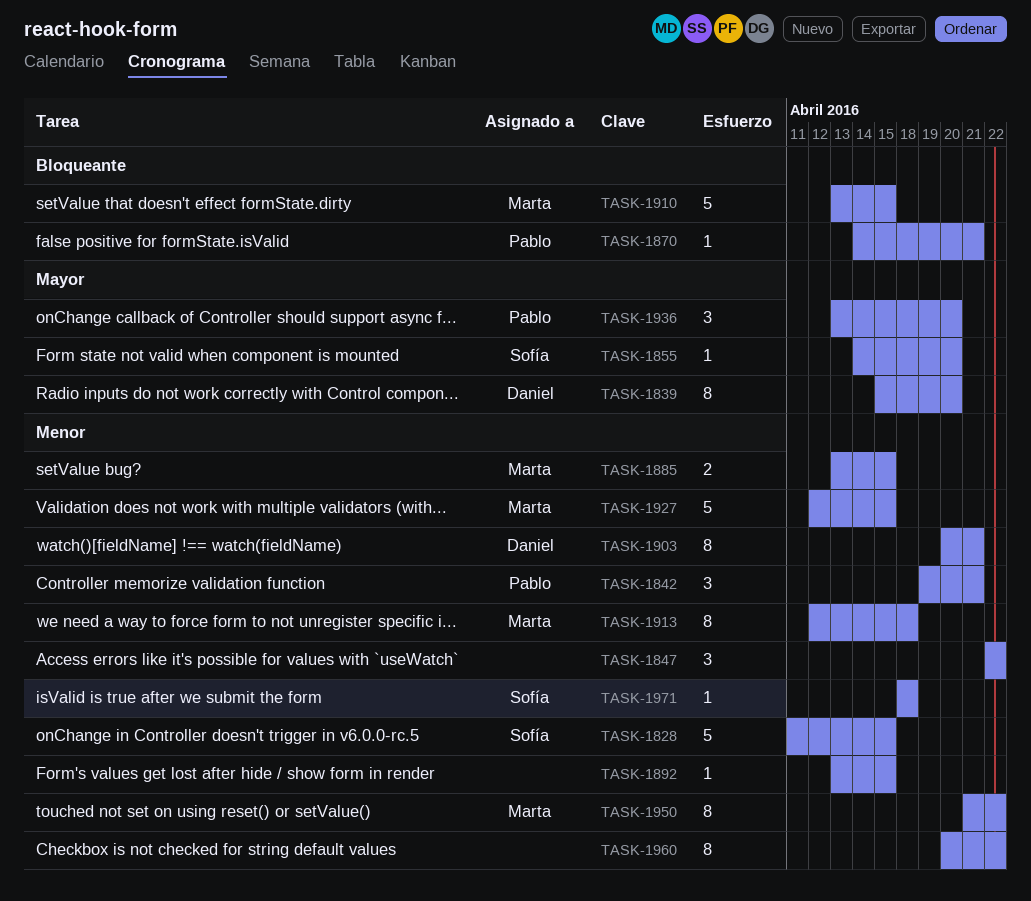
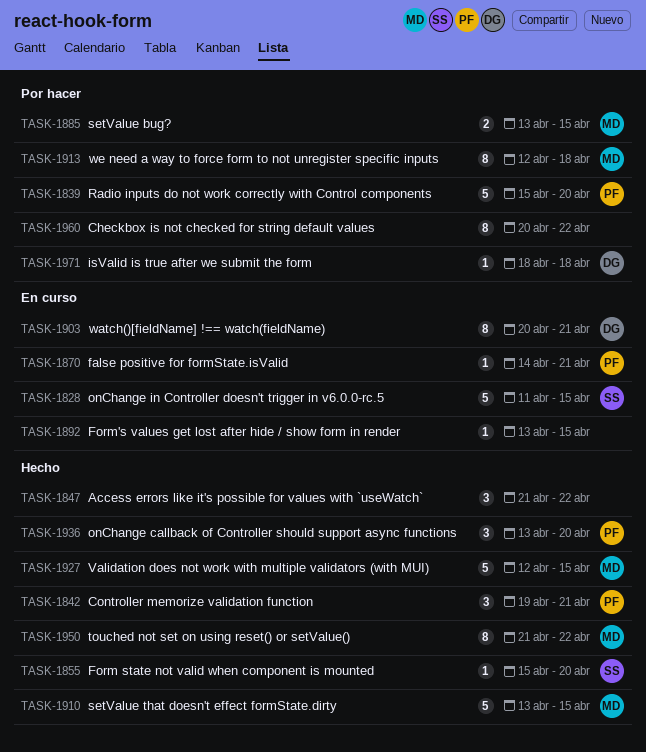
TASK-1839, owner: Daniel -> Pablo
TASK-1839, estimate: 8 -> 5
TASK-1847, start: Apr 22 -> Apr 21
TASK-1855, start: Apr 14 -> Apr 15
TASK-1971, owner: Sofía -> Daniel

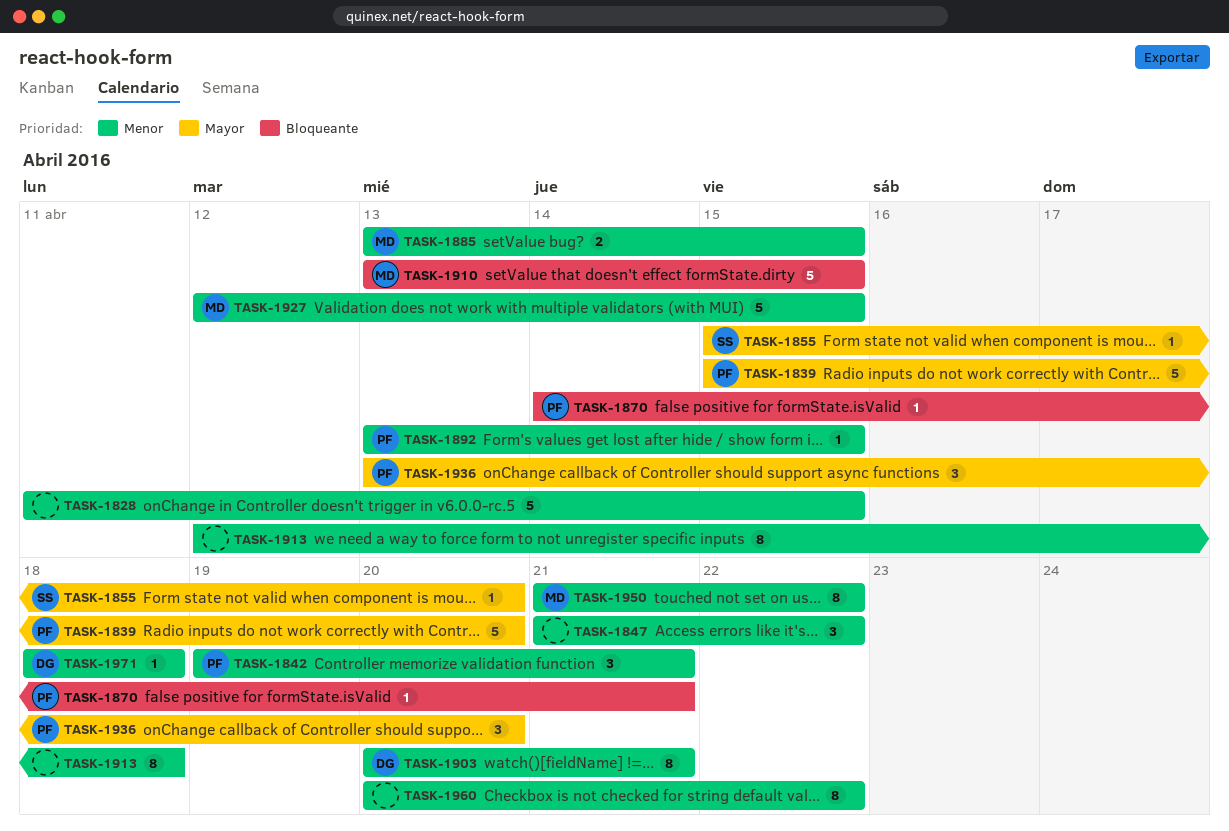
TASK-1828, owner: SS -> none
TASK-1892, owner: none -> PF
TASK-1913, owner: MD -> none

